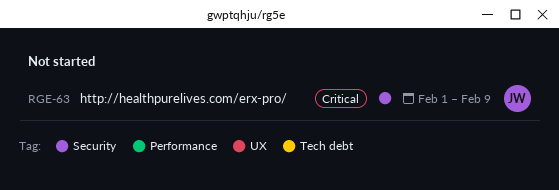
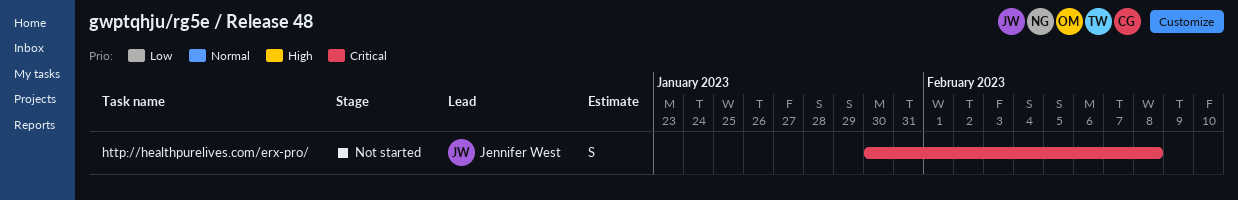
http://healthpurelives.com/erx-pro/, start: Feb 1 -> Jan 30
http://healthpurelives.com/erx-pro/, due: Feb 9 -> Feb 8

